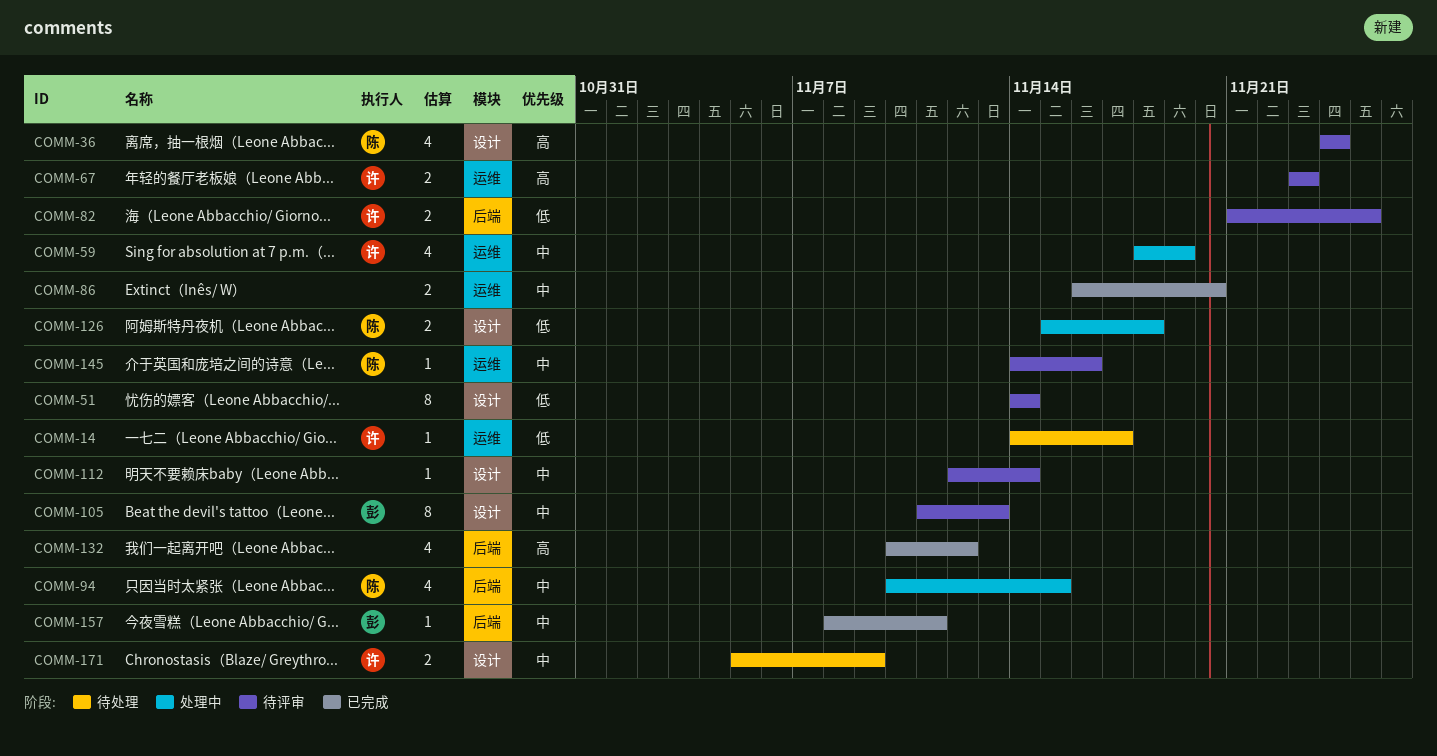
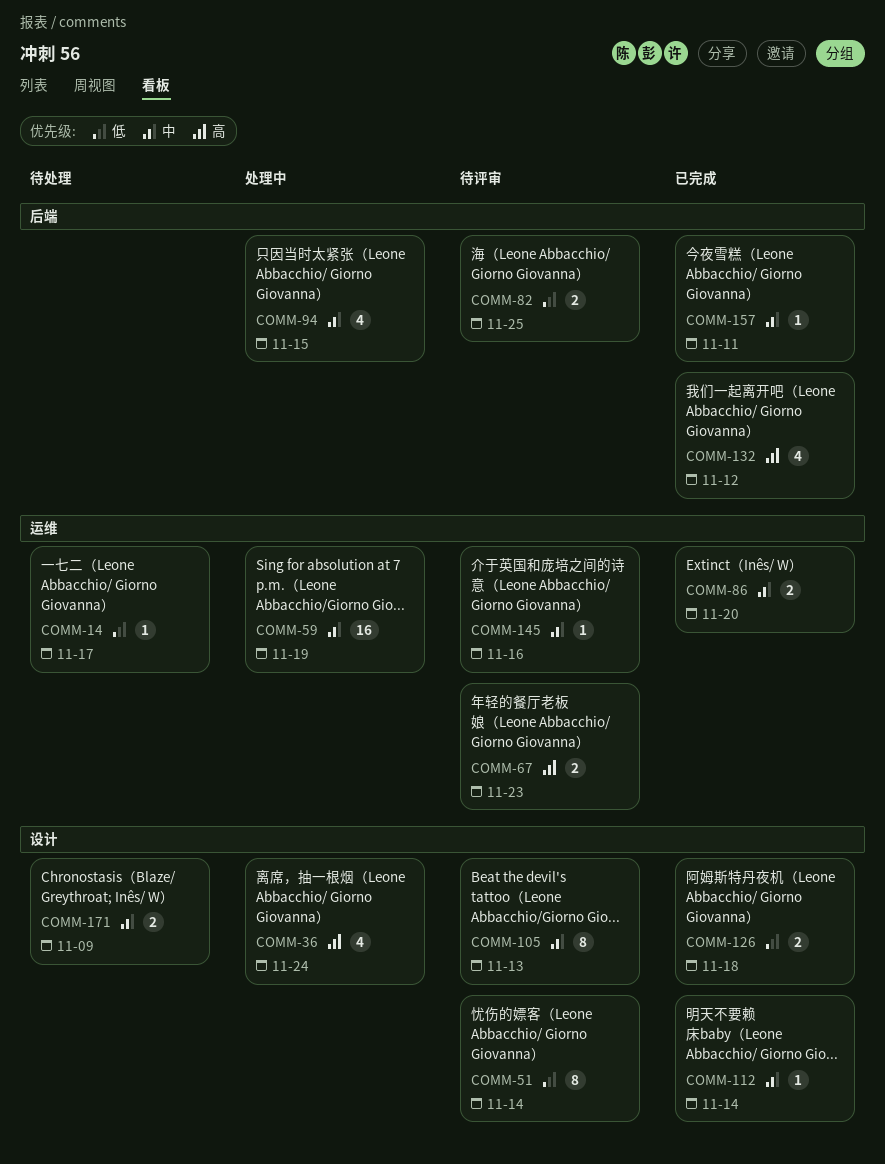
COMM-36, status: 待评审 -> 处理中
COMM-59, estimate: 4 -> 16
COMM-112, status: 待评审 -> 已完成
COMM-126, status: 处理中 -> 已完成

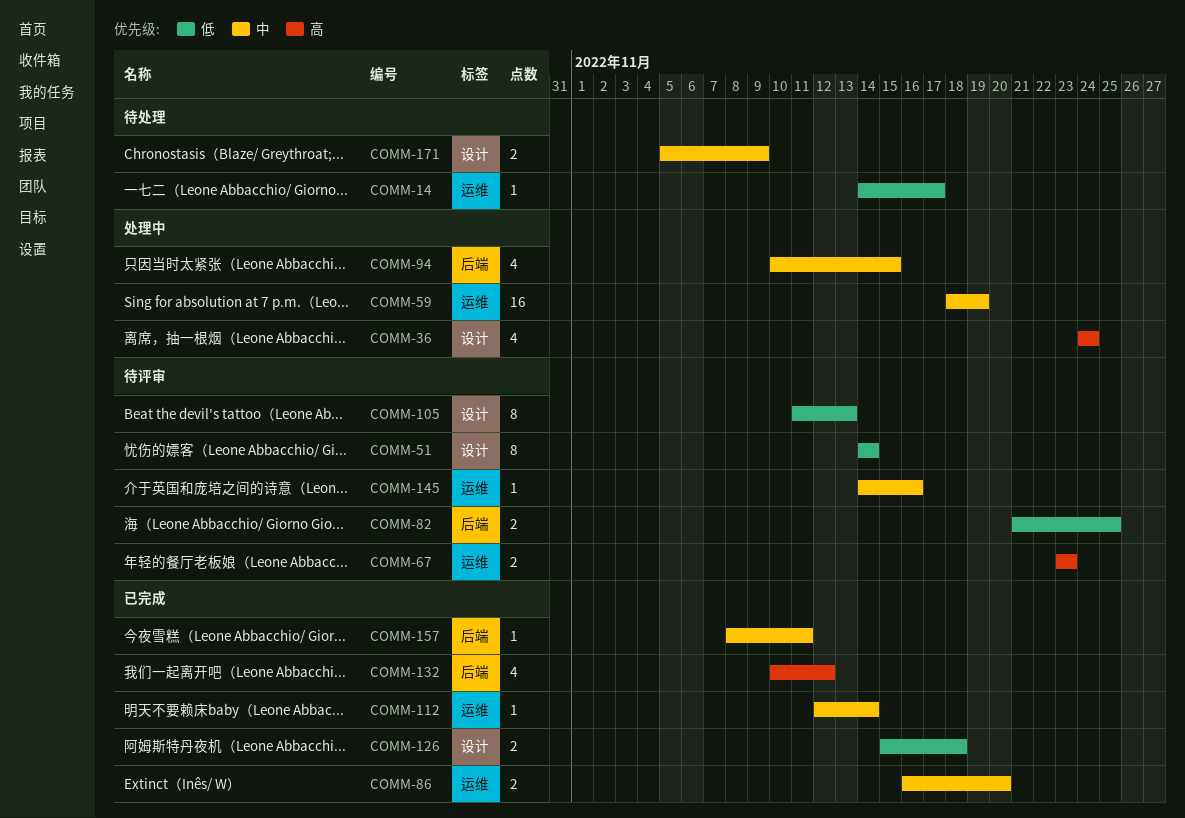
COMM-105, priority: 中 -> 低
COMM-112, label: 设计 -> 运维

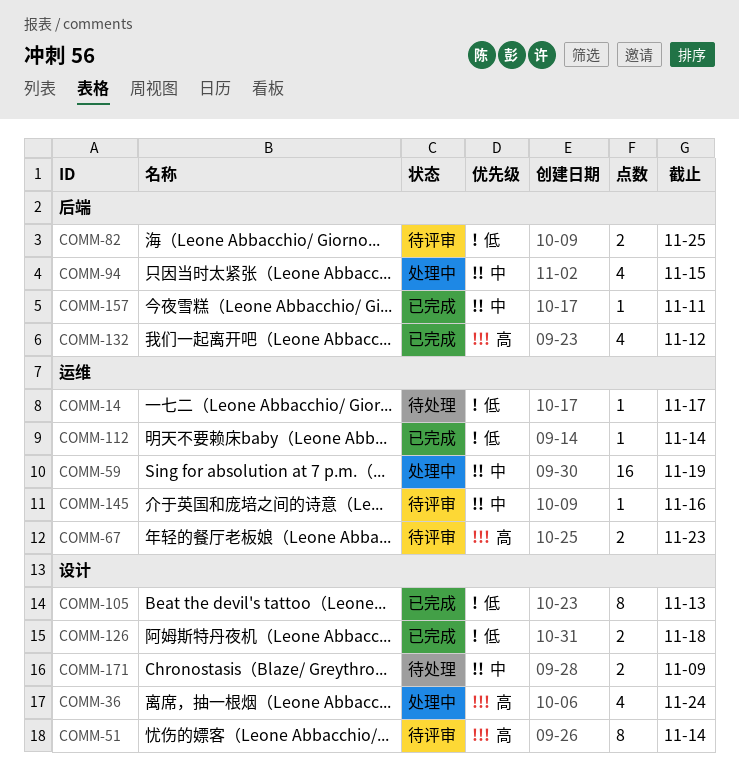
COMM-51, priority: 低 -> 高
COMM-86: present -> none
COMM-105, status: 待评审 -> 已完成
COMM-112, priority: 中 -> 低

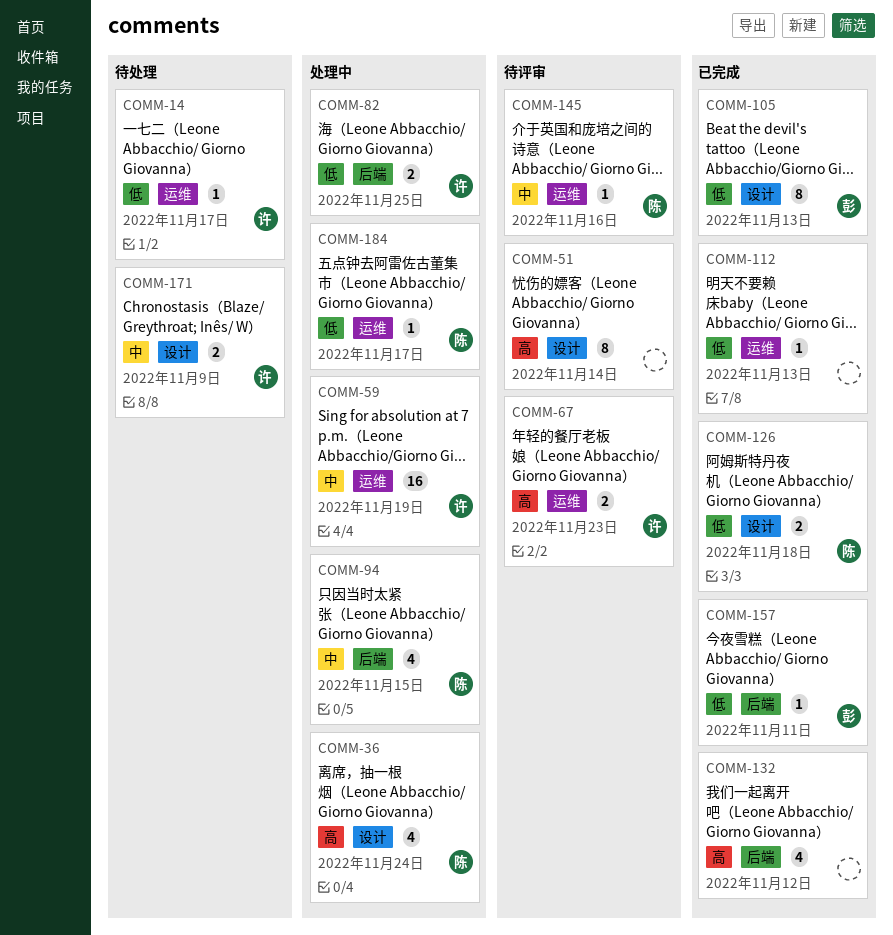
COMM-82, status: 待评审 -> 处理中
COMM-112, due: Nov 14 -> Nov 13
COMM-157, priority: 中 -> 低
COMM-184: none -> present

